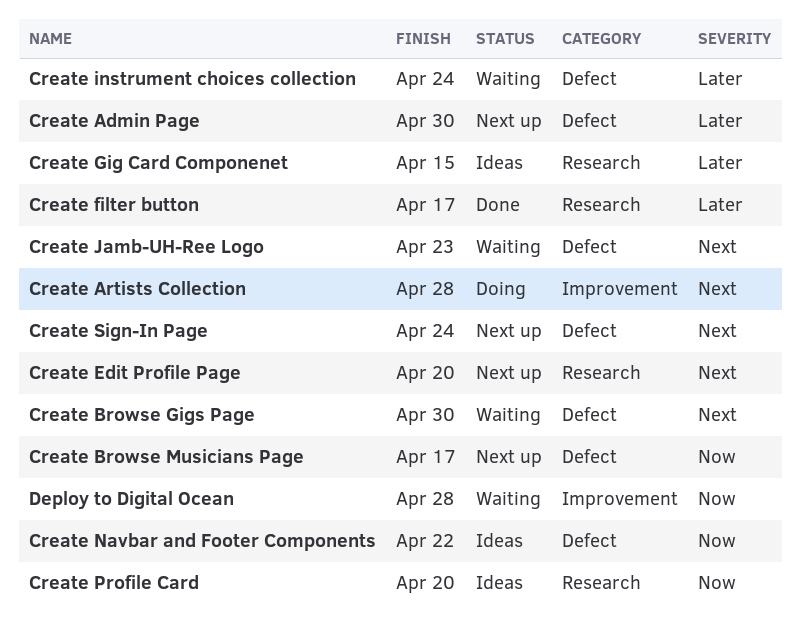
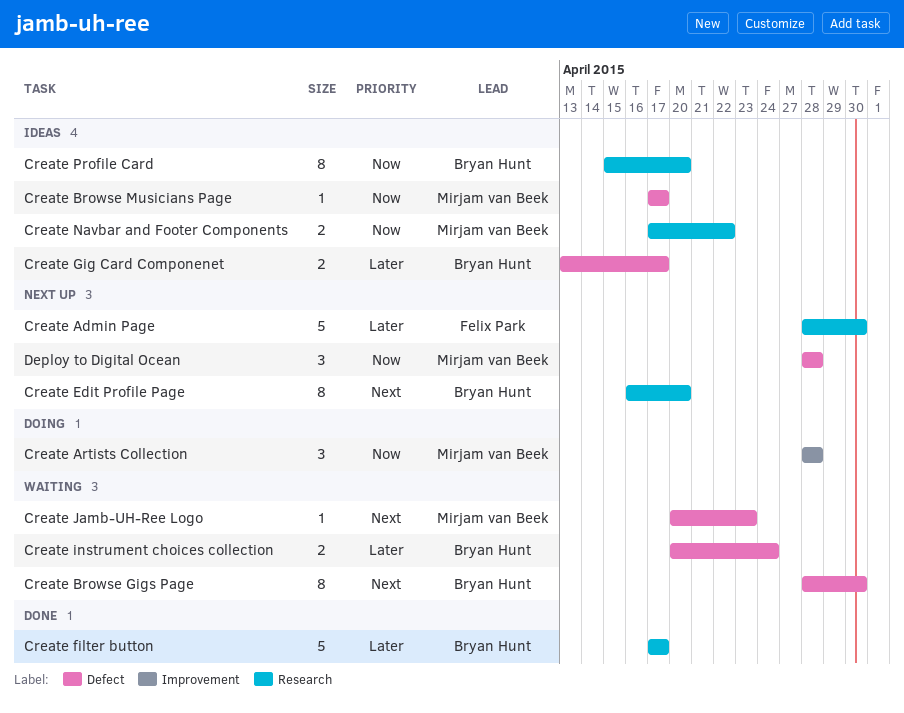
Create Admin Page, label: Defect -> Research
Create Artists Collection, priority: Next -> Now
Create Browse Musicians Page, status: Next up -> Ideas
Create Gig Card Componenet, label: Research -> Defect
Create Gig Card Componenet, due: Apr 15 -> Apr 17
Create Navbar and Footer Components, label: Defect -> Research
Create Sign-In Page: present -> none
Deploy to Digital Ocean, status: Waiting -> Next up
Deploy to Digital Ocean, label: Improvement -> Defect

